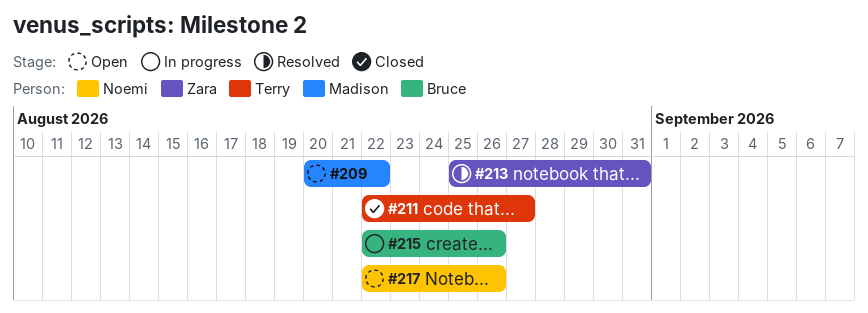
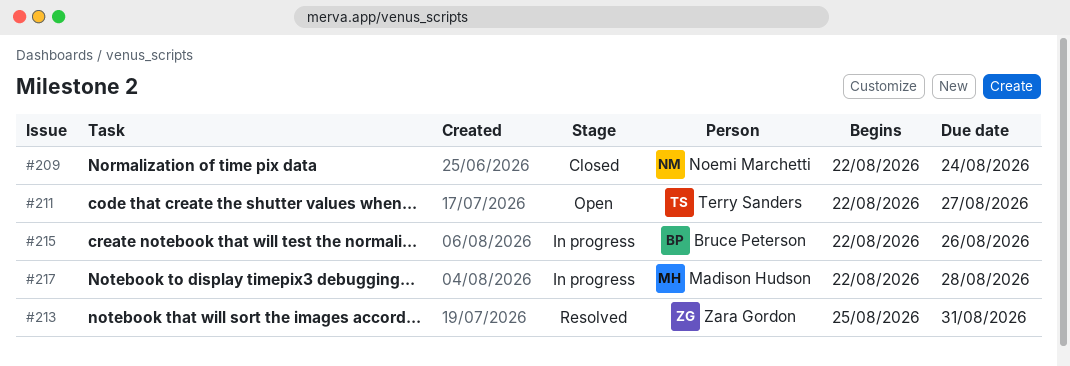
#209, status: Open -> Closed
#209, owner: Madison Hudson -> Noemi Marchetti
#209, start: Aug 20 -> Aug 22
#209, due: Aug 22 -> Aug 24
#211, status: Closed -> Open
#217, status: Open -> In progress
#217, owner: Noemi Marchetti -> Madison Hudson
#217, due: Aug 26 -> Aug 28

